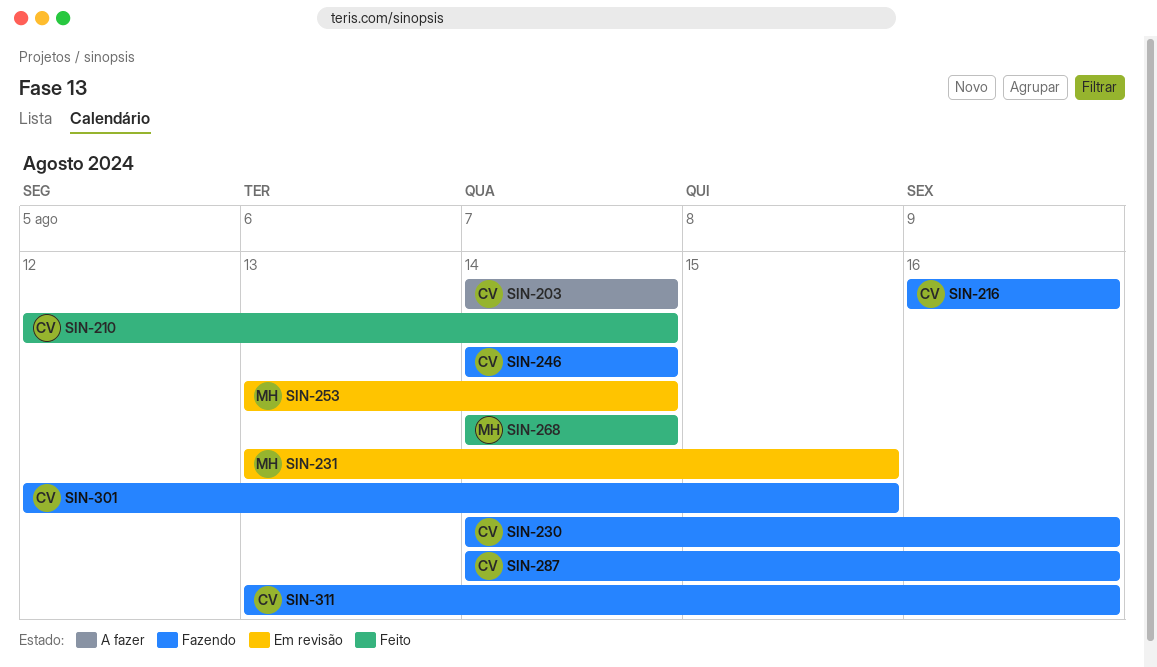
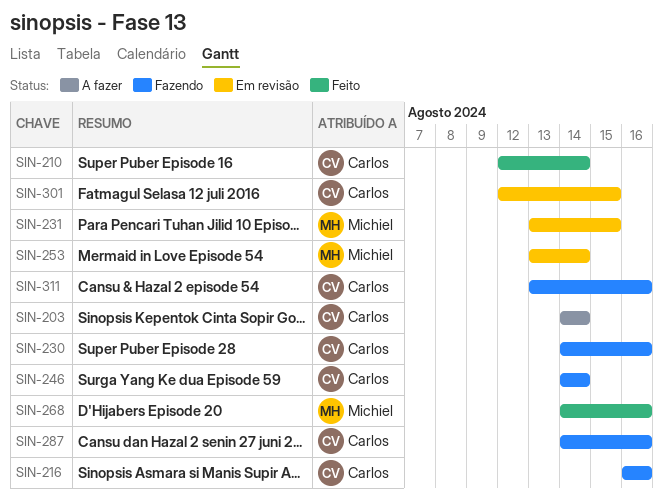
SIN-268, due: Aug 14 -> Aug 16
SIN-301, status: Fazendo -> Em revisão

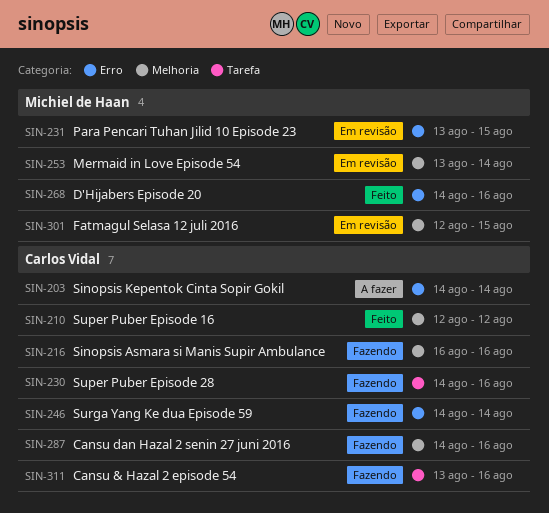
SIN-210, due: Aug 14 -> Aug 12
SIN-301, owner: Carlos Vidal -> Michiel de Haan

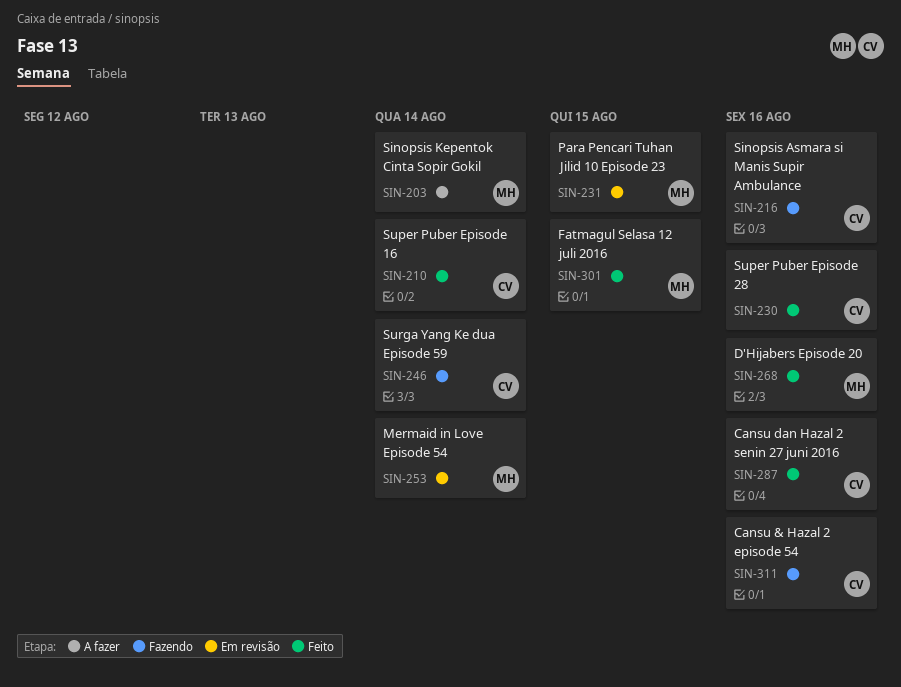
SIN-203, owner: Carlos Vidal -> Michiel de Haan
SIN-210, due: Aug 12 -> Aug 14
SIN-230, status: Fazendo -> Feito
SIN-287, status: Fazendo -> Feito
SIN-301, status: Em revisão -> Feito

